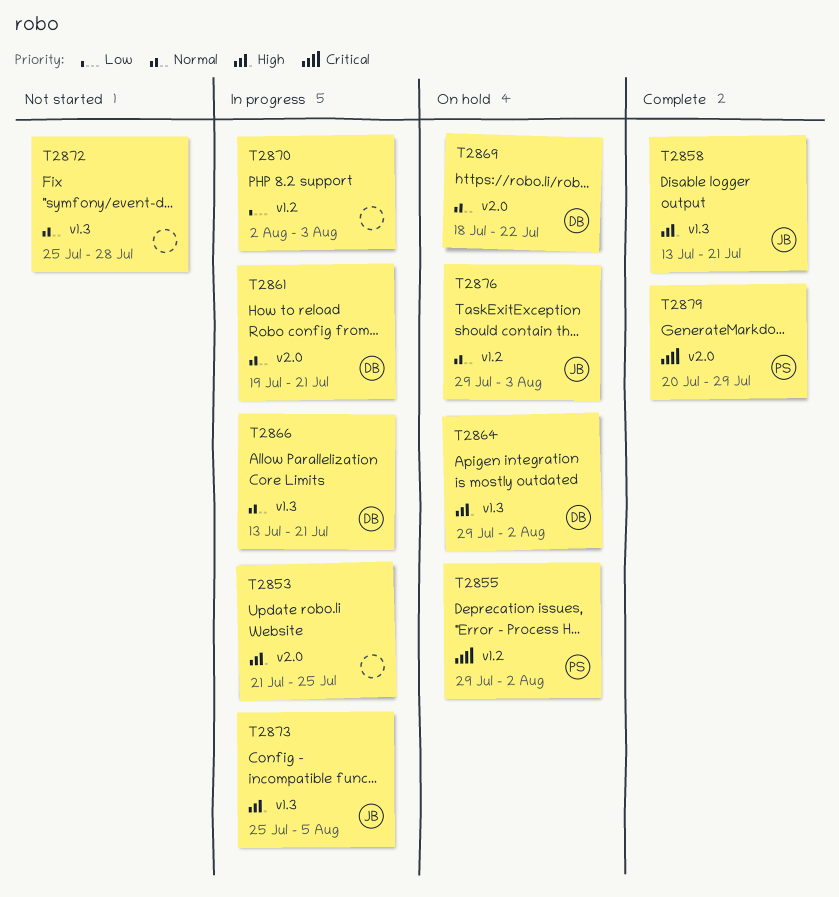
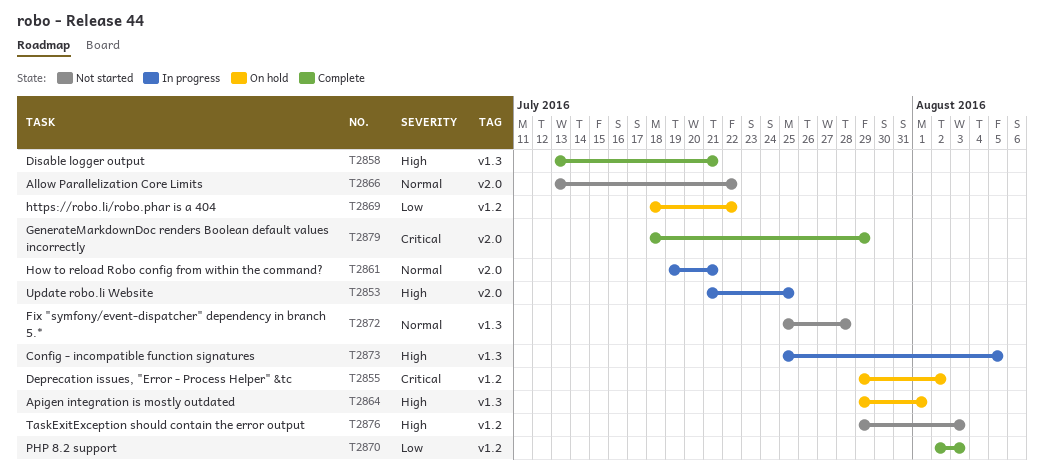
T2864, due: Aug 2 -> Aug 1
T2866, status: In progress -> Not started
T2866, label: v1.3 -> v2.0
T2866, due: Jul 21 -> Jul 22
T2869, priority: Normal -> Low
T2869, label: v2.0 -> v1.2
T2870, status: In progress -> Complete
T2876, status: On hold -> Not started
T2876, priority: Normal -> High
T2879, start: Jul 20 -> Jul 18

